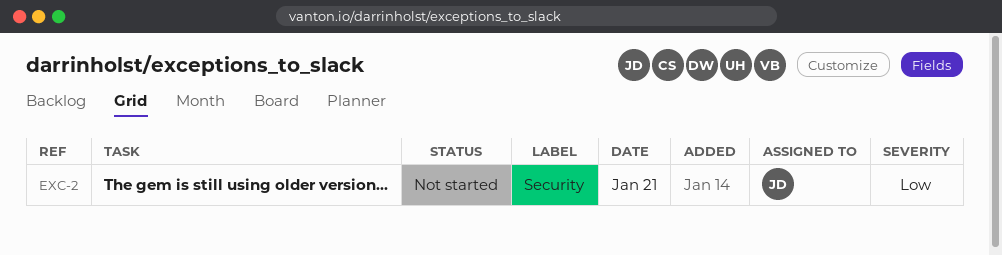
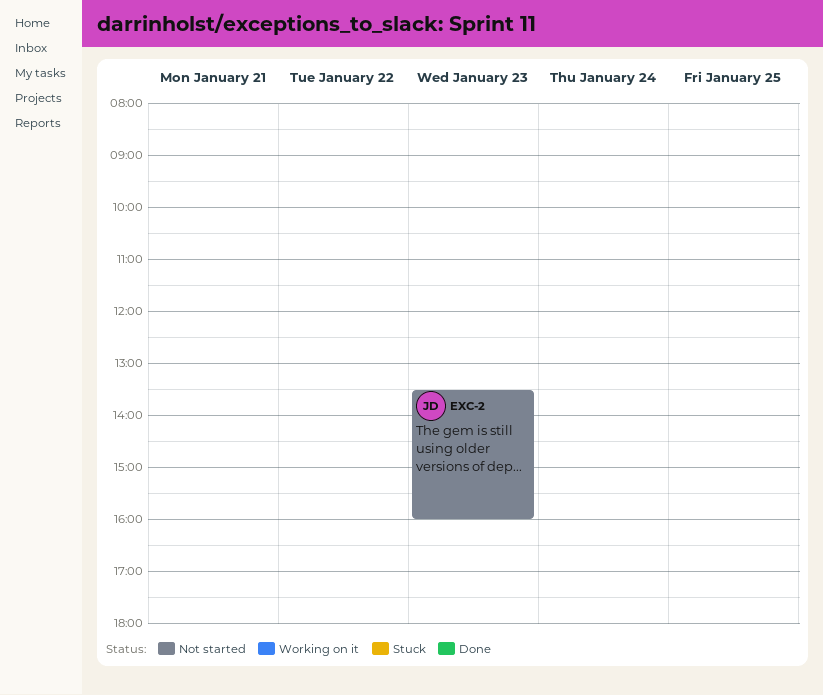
EXC-2, day: Jan 21 -> Jan 23

